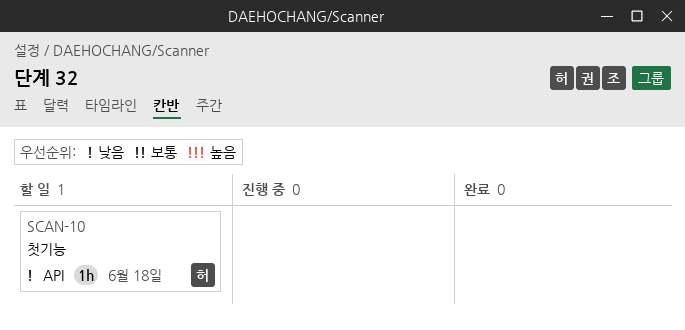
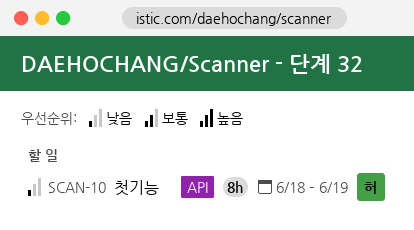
SCAN-10, estimate: 1h -> 8h
SCAN-10, due: Jun 18 -> Jun 19

